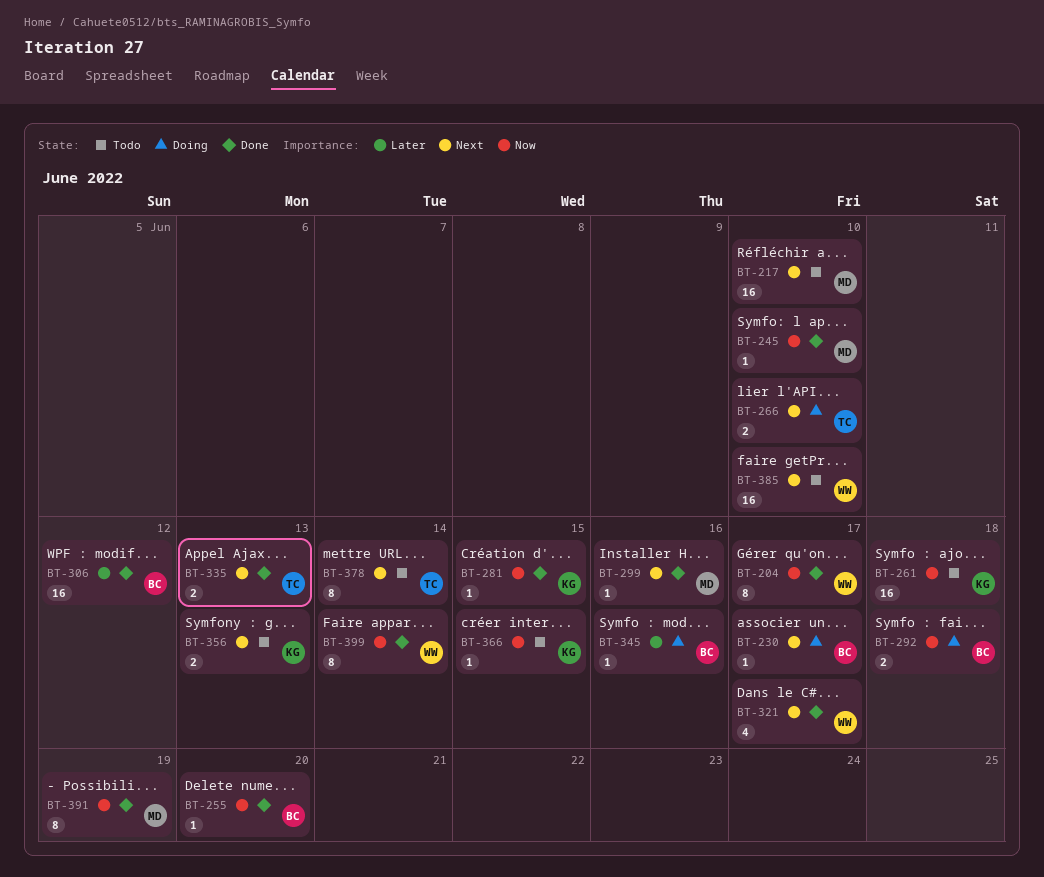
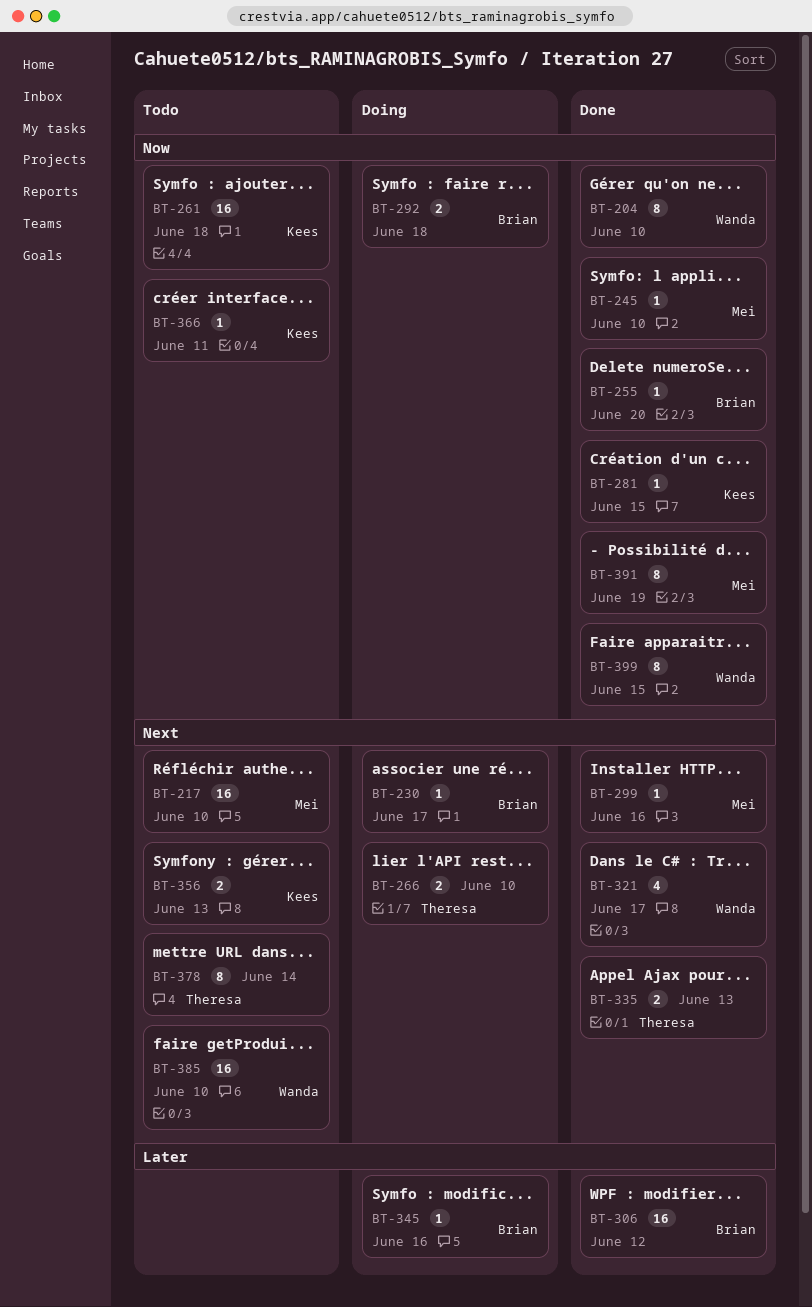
BT-204, due: Jun 17 -> Jun 10
BT-366, due: Jun 15 -> Jun 11
BT-399, due: Jun 14 -> Jun 15

